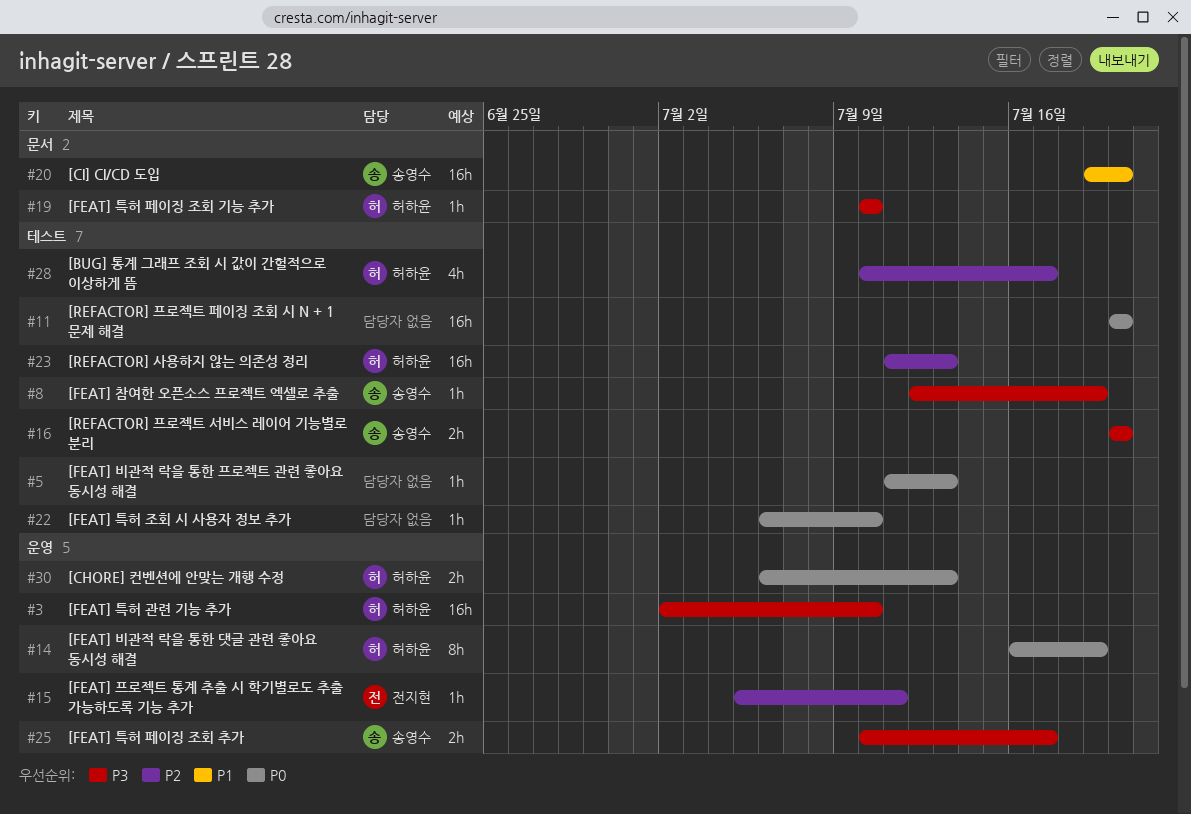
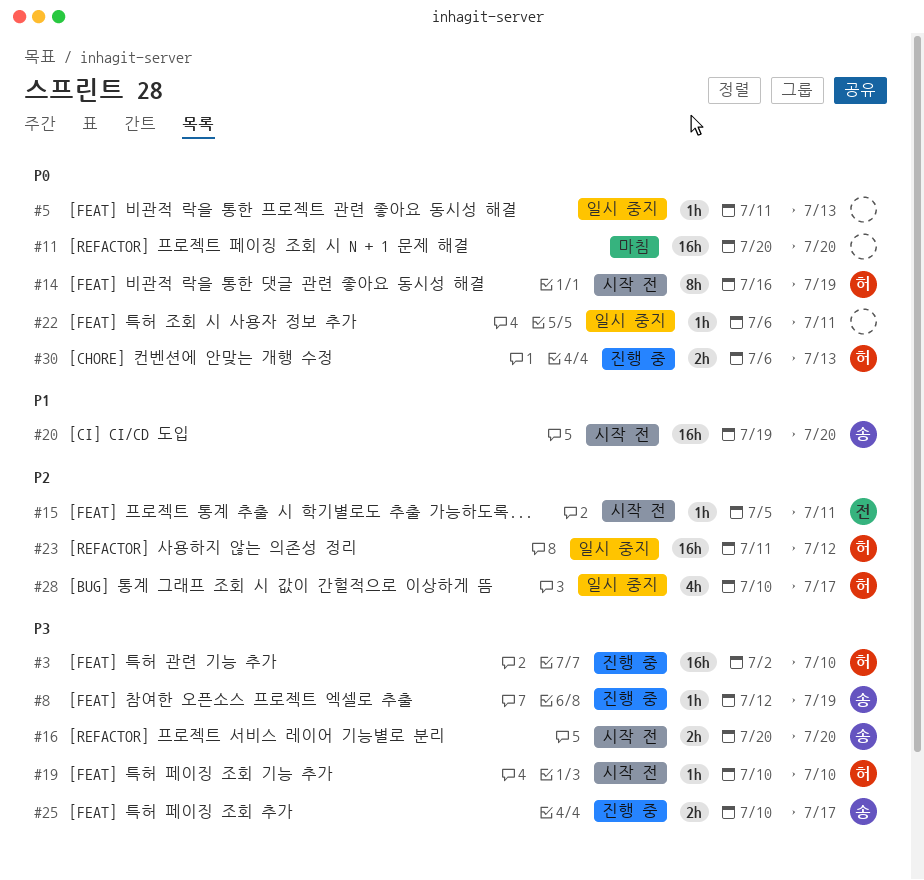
#22, due: Jul 10 -> Jul 11
#23, due: Jul 13 -> Jul 12

